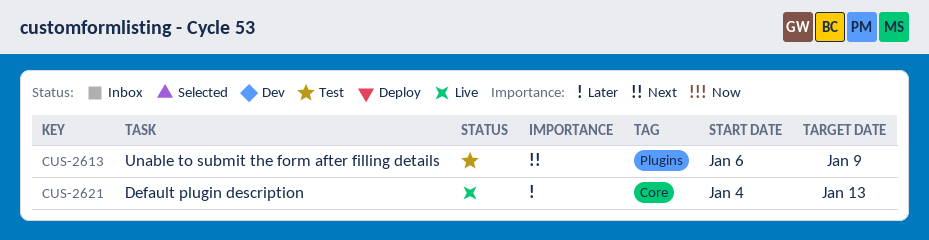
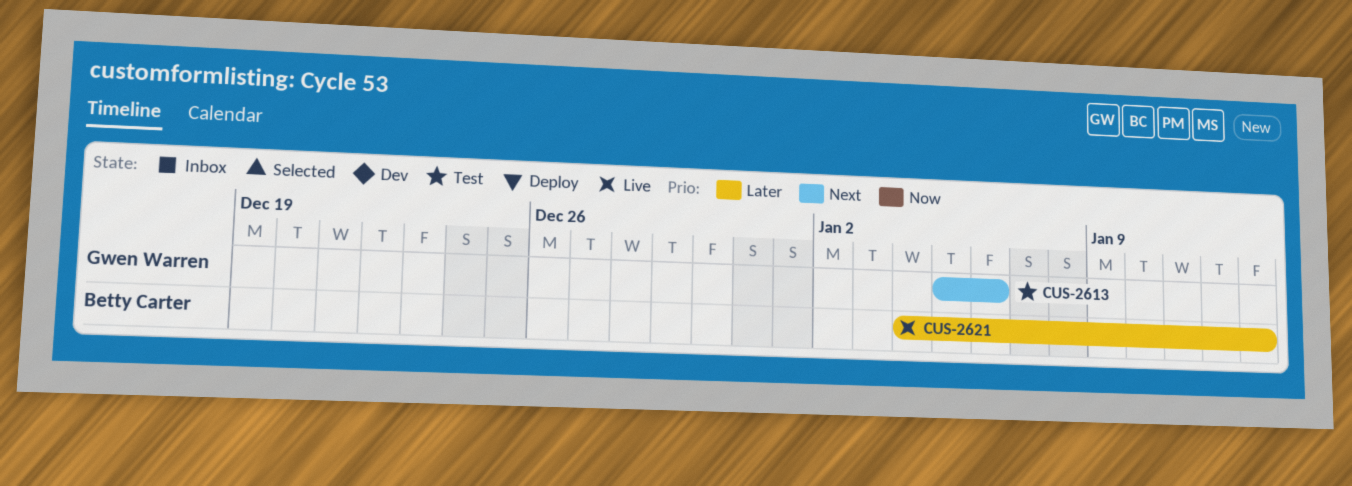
CUS-2613, start: Jan 6 -> Jan 5
CUS-2613, due: Jan 9 -> Jan 6

